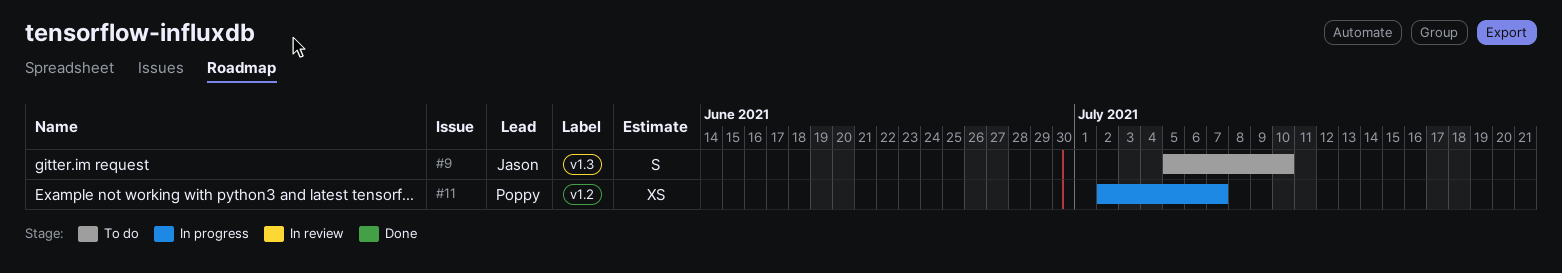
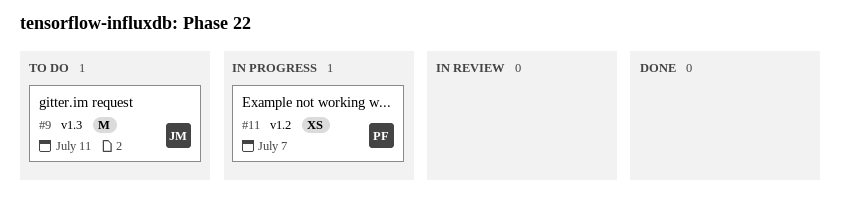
#9, estimate: S -> M
#9, due: Jul 10 -> Jul 11

